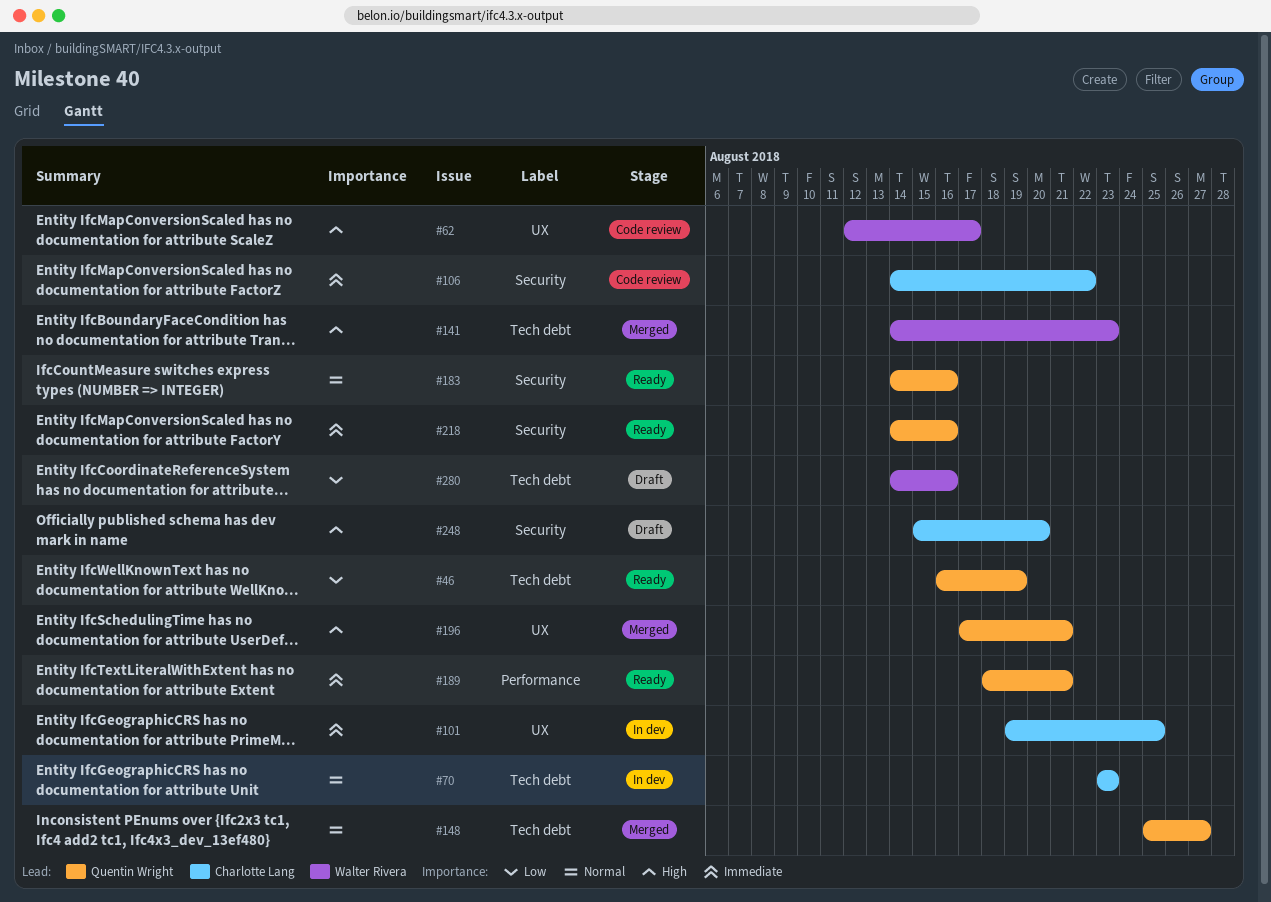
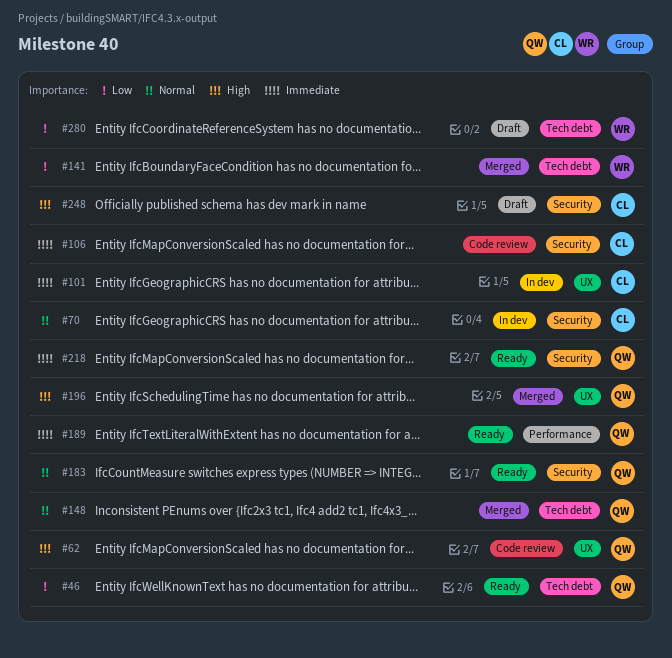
#62, owner: Walter Rivera -> Quentin Wright
#70, label: Tech debt -> Security
#141, priority: High -> Low

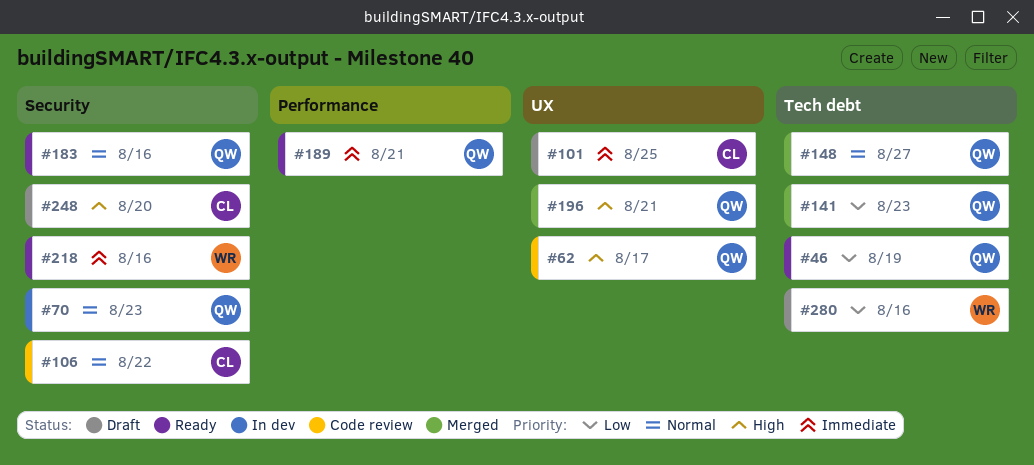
#70, owner: CL -> QW
#101, status: In dev -> Draft
#106, priority: Immediate -> Normal
#141, owner: WR -> QW
#218, owner: QW -> WR

